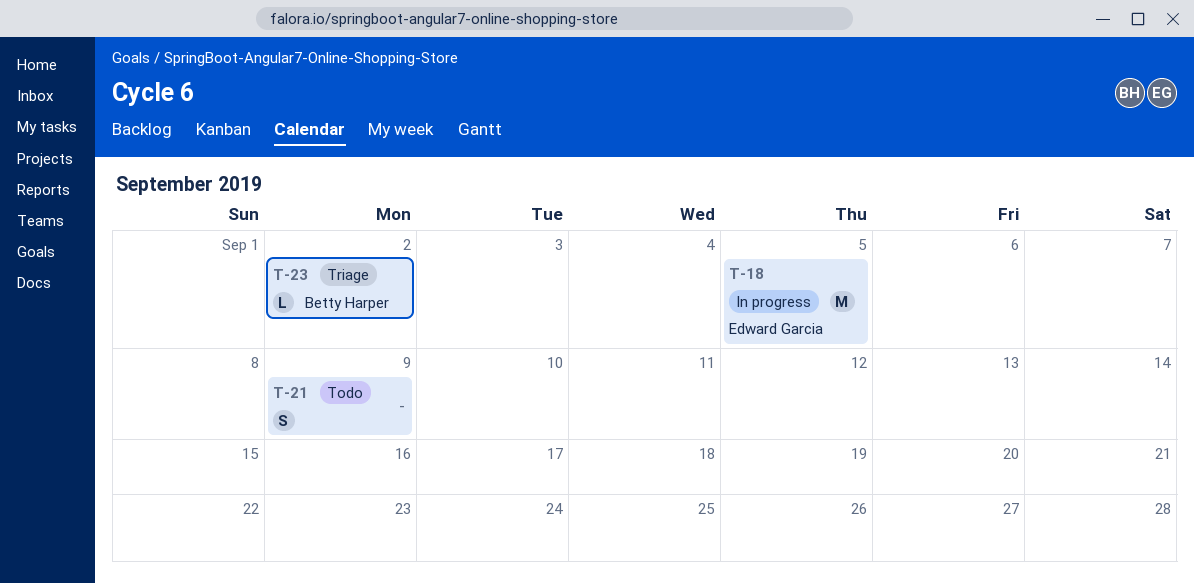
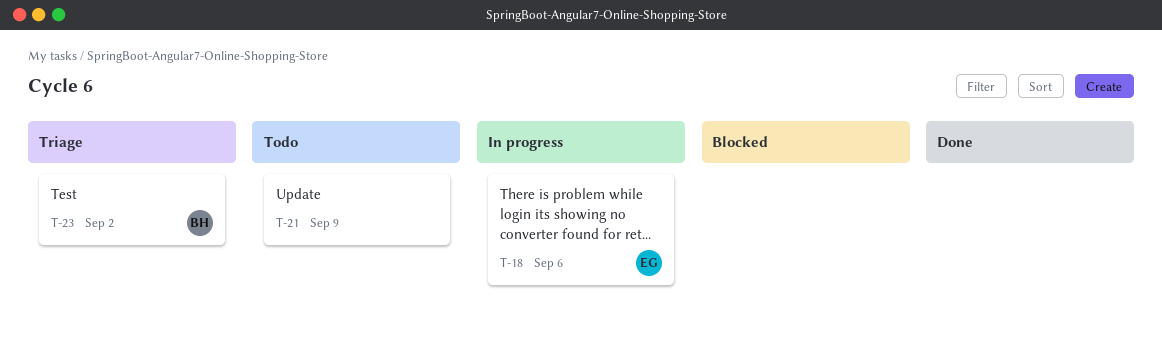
T-18, due: Sep 5 -> Sep 6

